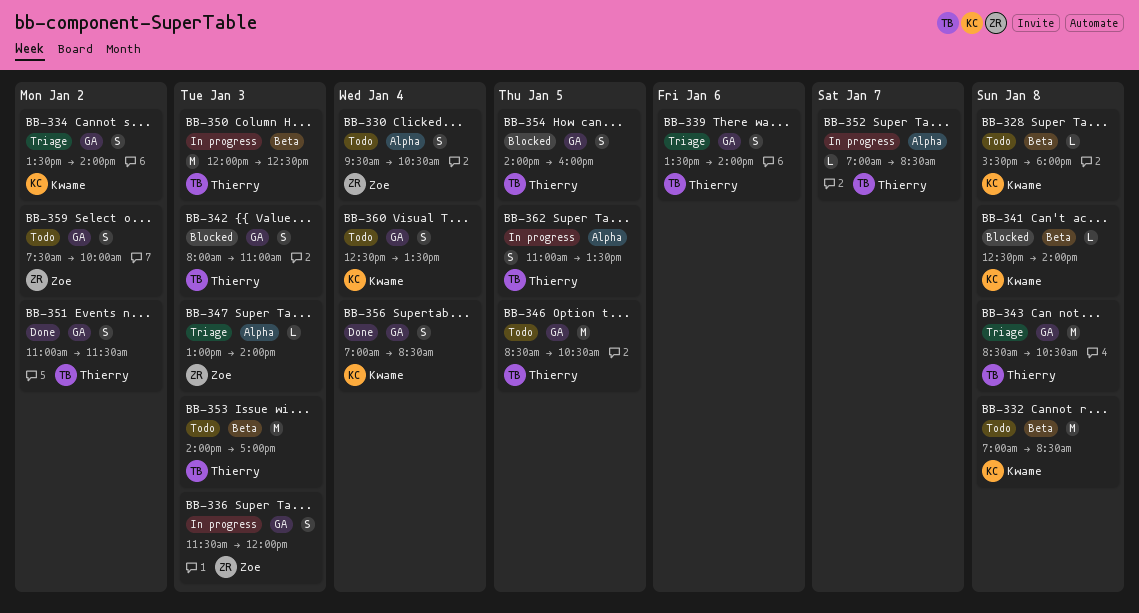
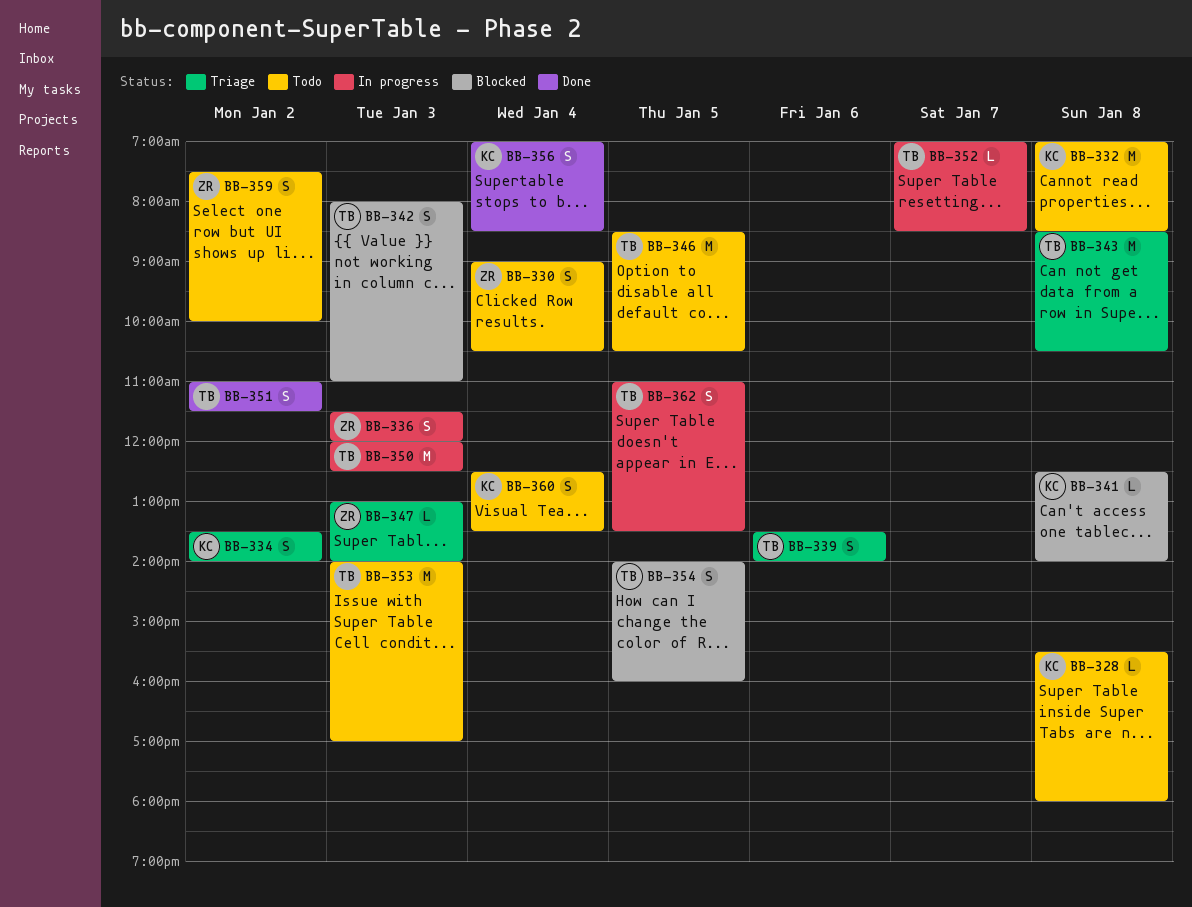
BB-330, begins: 09:30 -> 09:00

